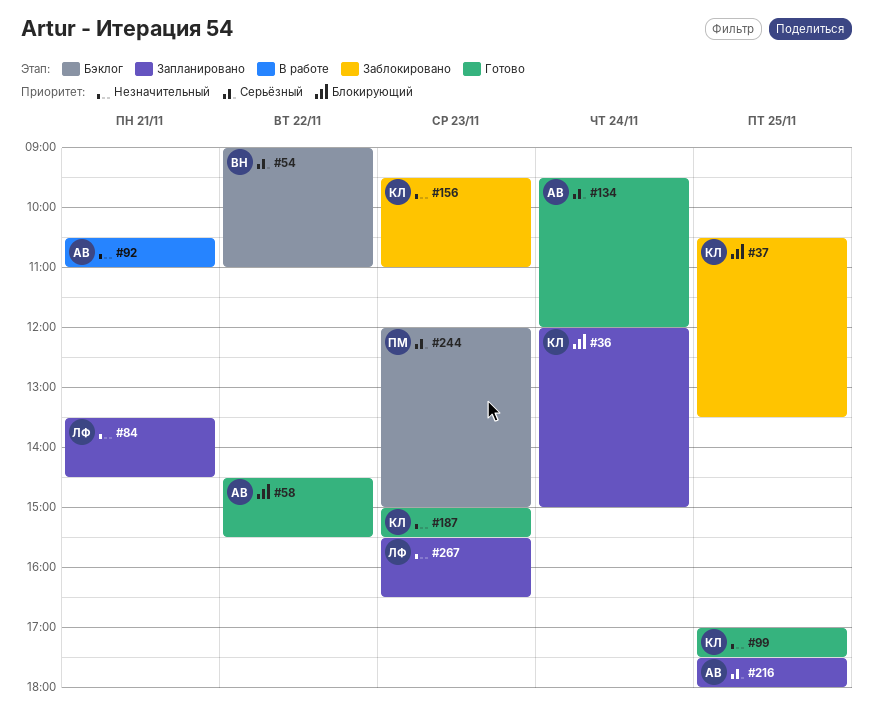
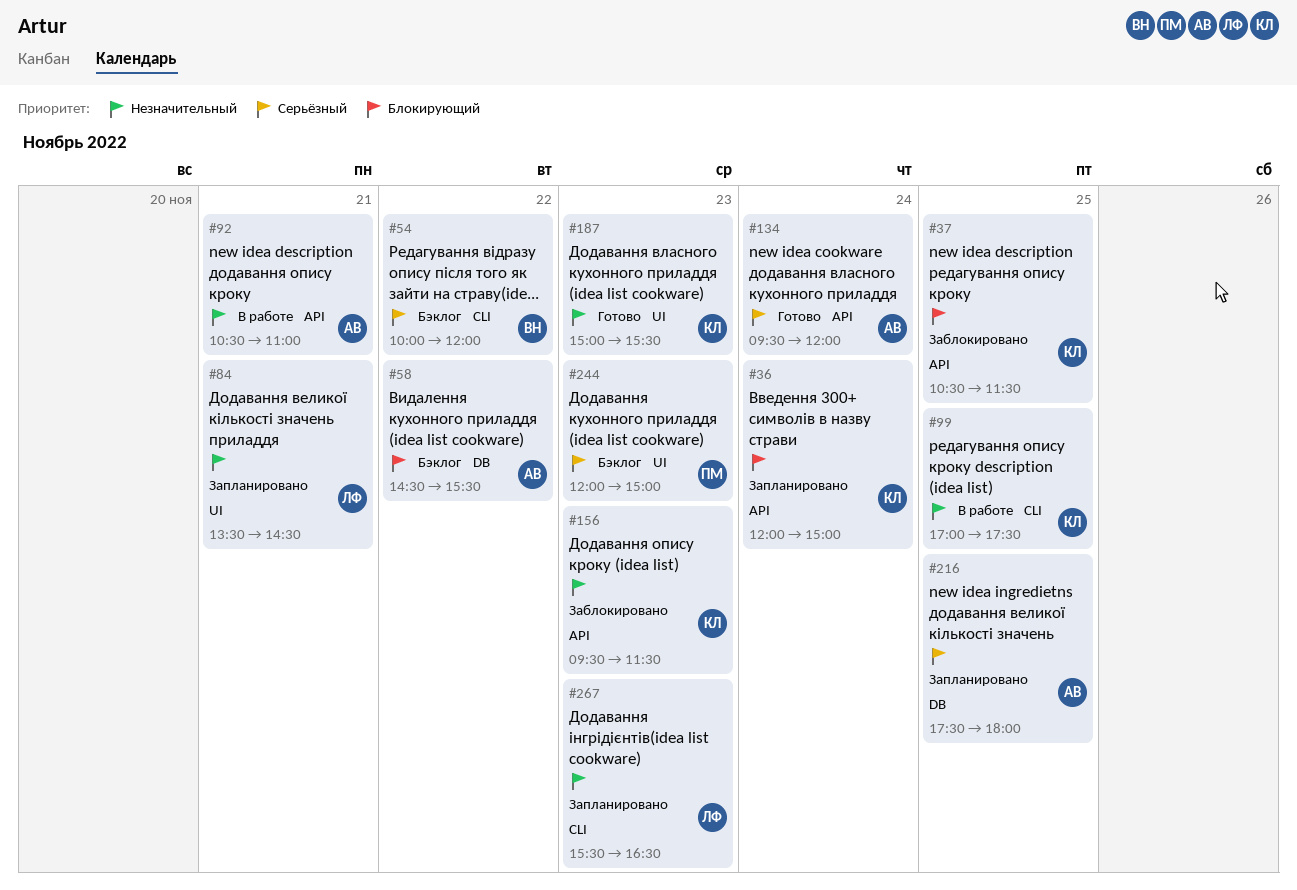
#37, ends: 13:30 -> 11:30
#54, begins: 09:00 -> 10:00
#54, ends: 11:00 -> 12:00
#58, status: Готово -> Бэклог
#99, status: Готово -> В работе
#156, ends: 11:00 -> 11:30

